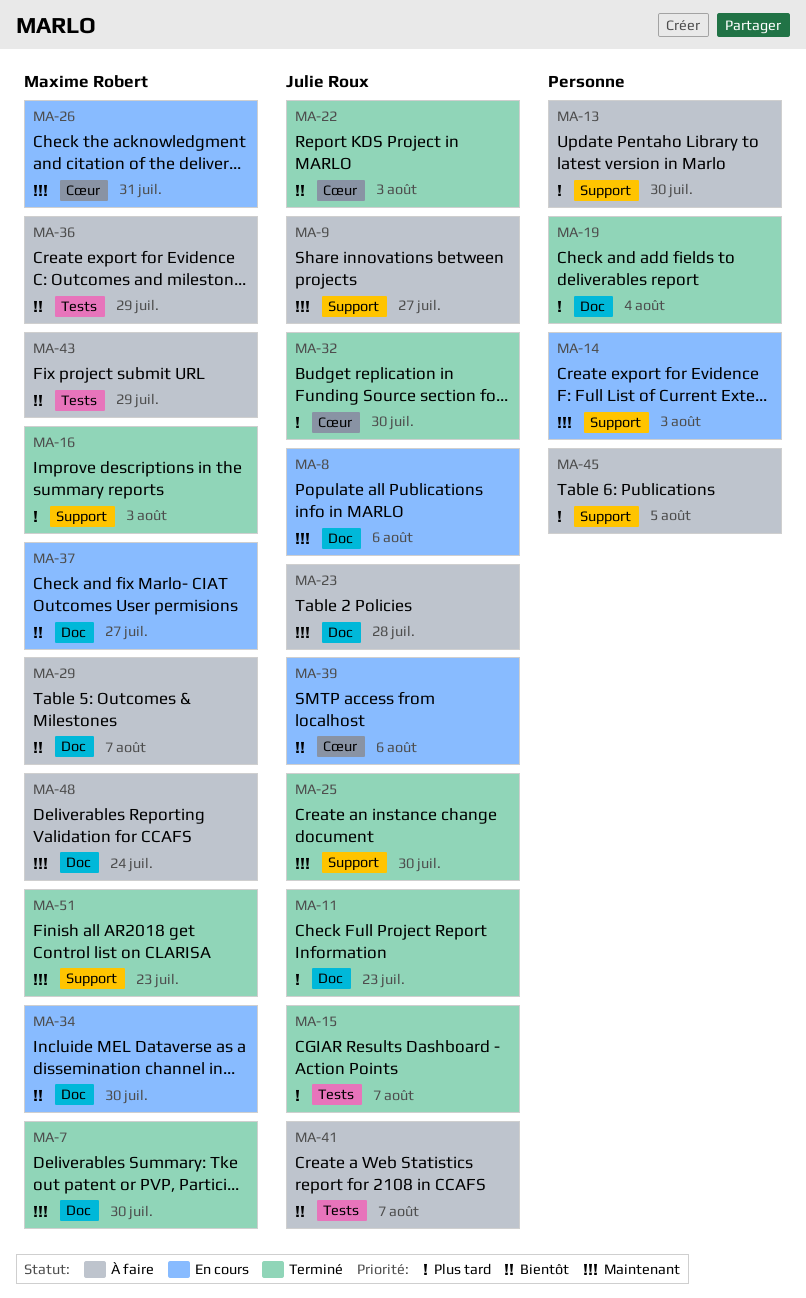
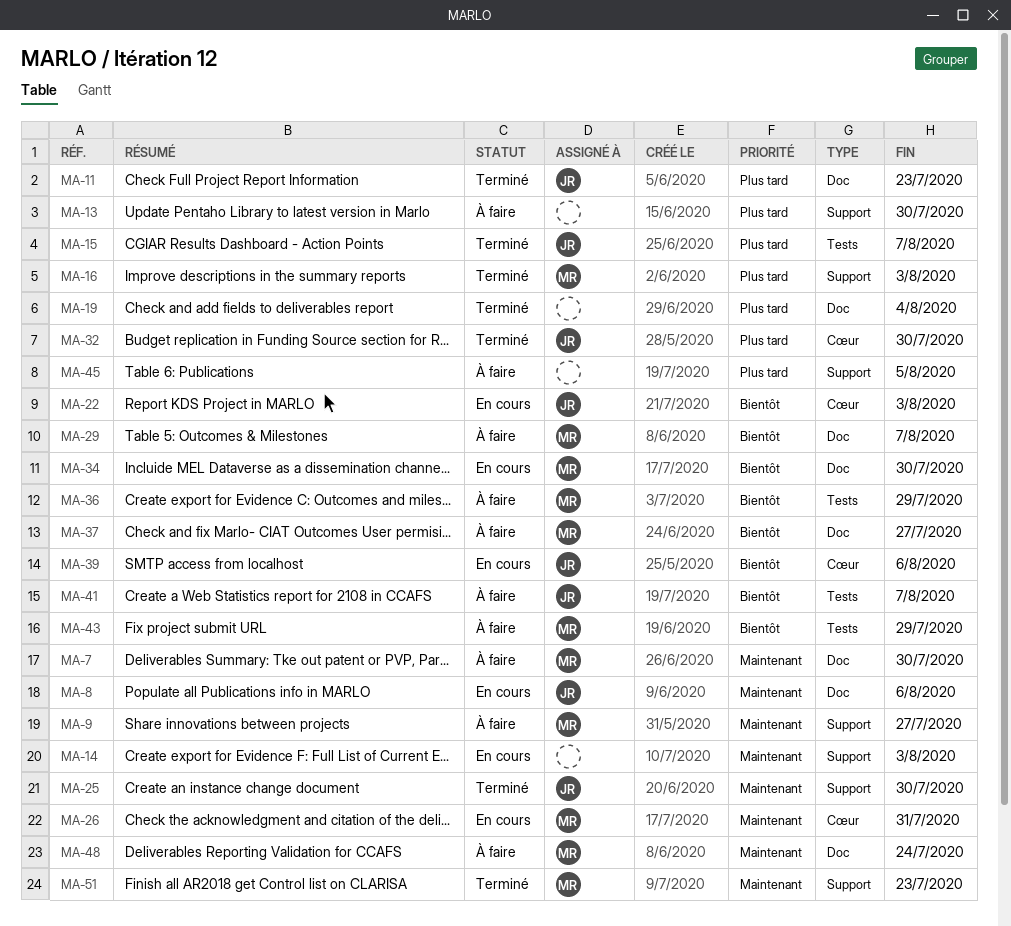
MA-7, status: Terminé -> À faire
MA-9, owner: Julie Roux -> Maxime Robert
MA-22, status: Terminé -> En cours
MA-23: present -> none
MA-37, status: En cours -> À faire

